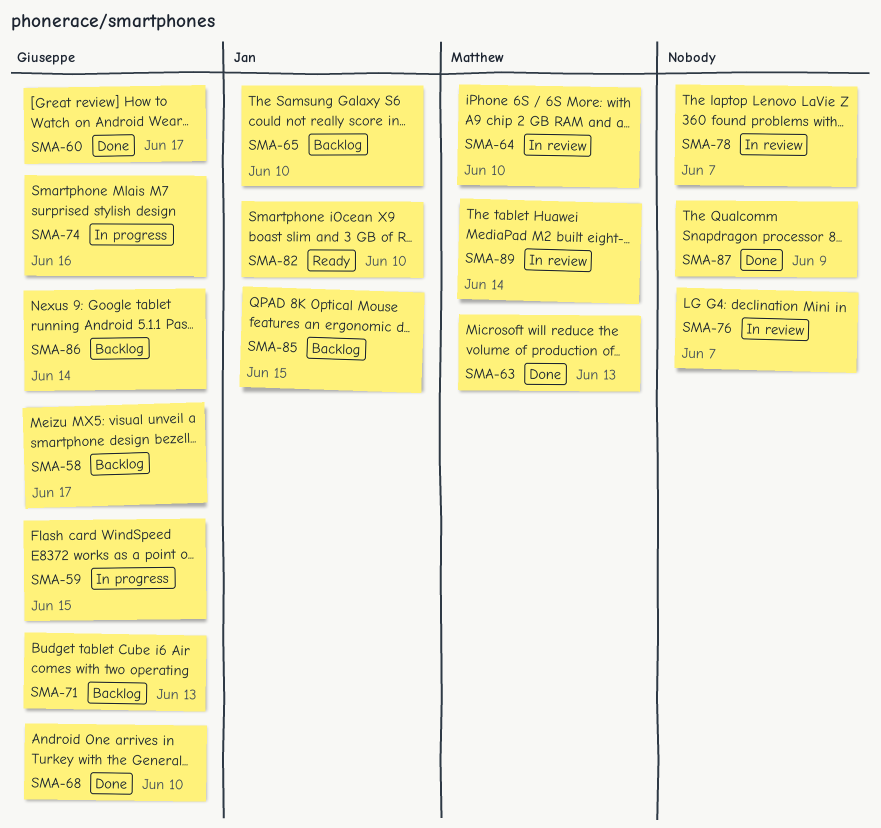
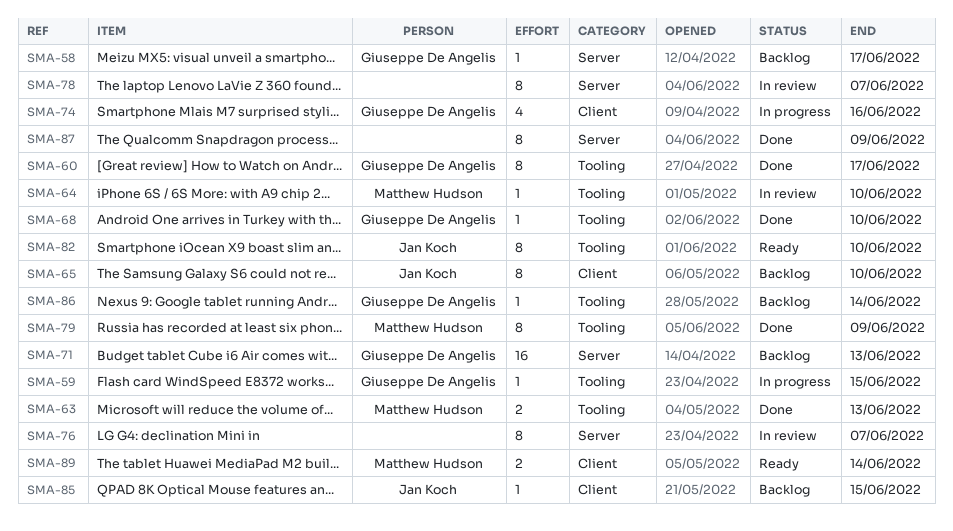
SMA-79: none -> present
SMA-89, status: In review -> Ready

